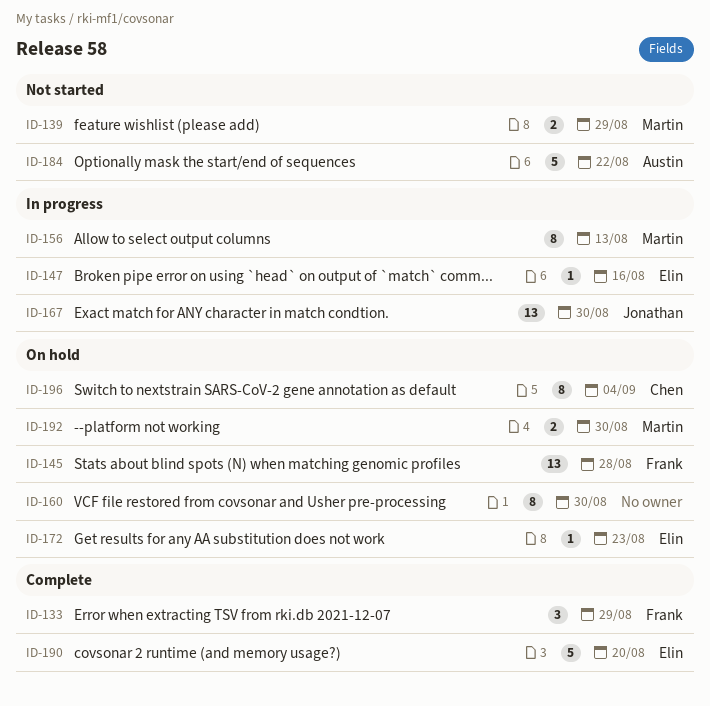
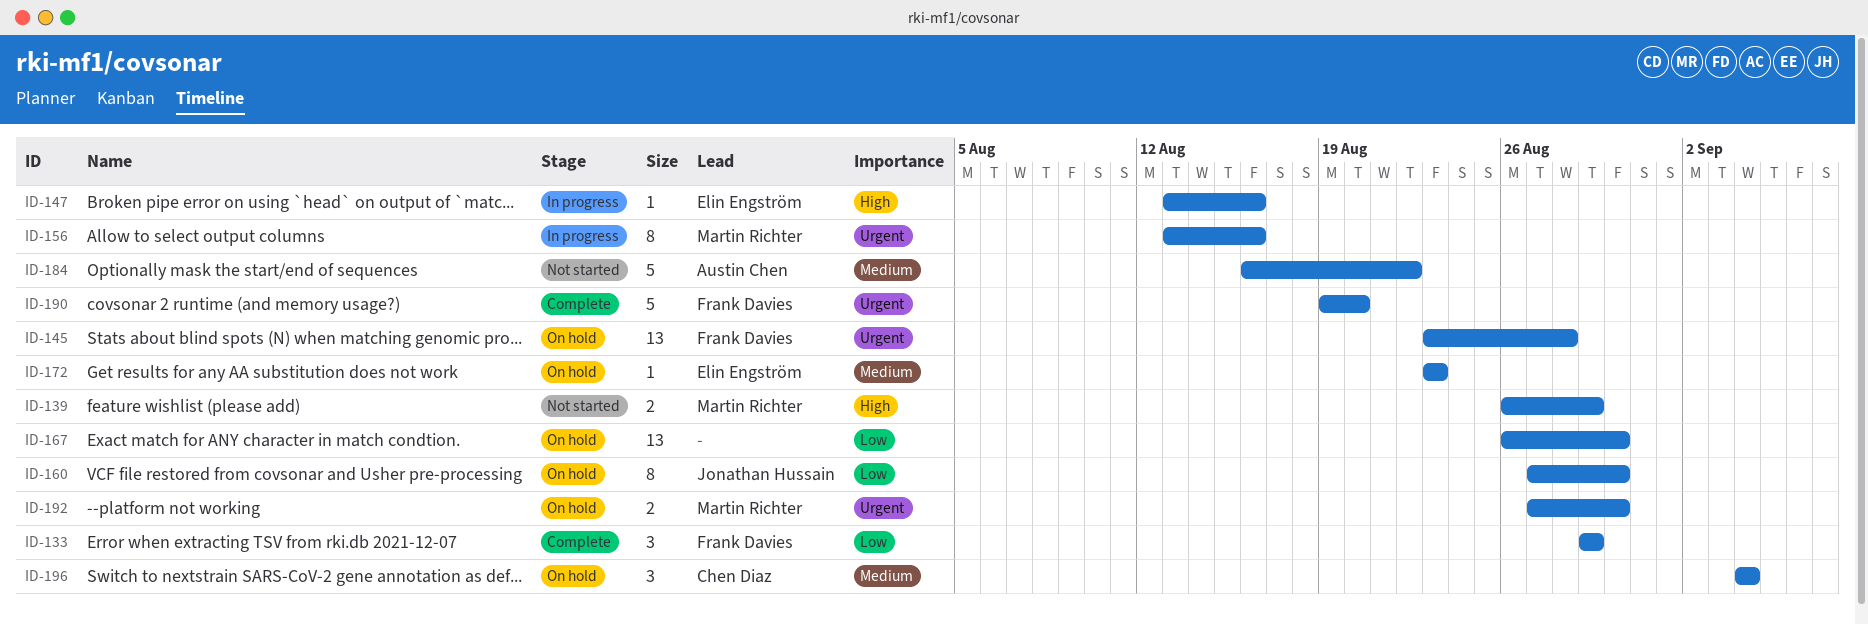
ID-156, due: Aug 13 -> Aug 16
ID-160, owner: none -> Jonathan Hussain
ID-167, status: In progress -> On hold
ID-167, owner: Jonathan Hussain -> none
ID-190, owner: Elin Engström -> Frank Davies
ID-196, estimate: 8 -> 3

